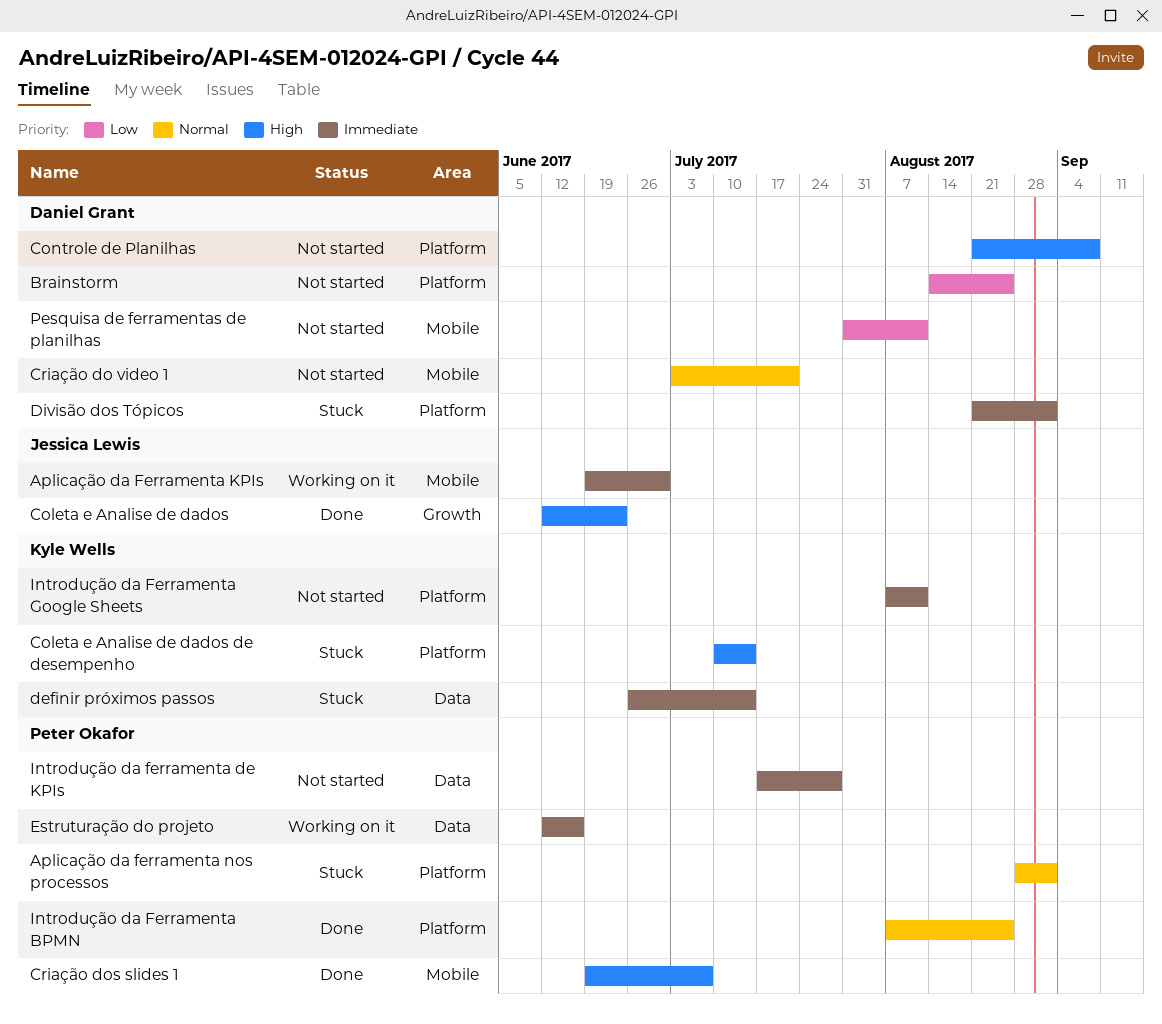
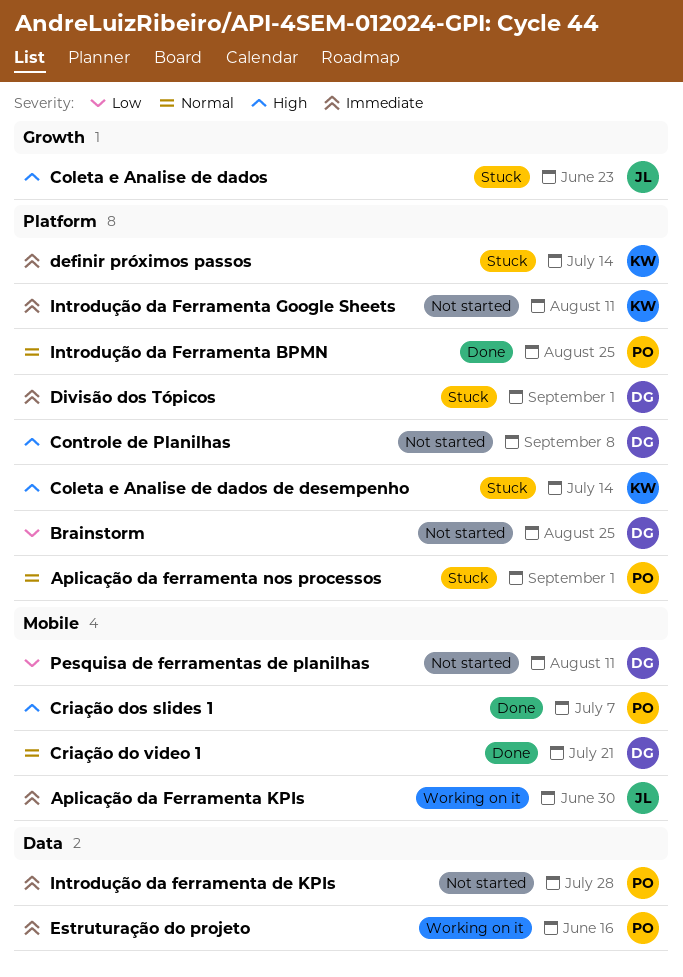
Coleta e Analise de dados, status: Done -> Stuck
Criação do video 1, status: Not started -> Done
definir próximos passos, label: Data -> Platform

